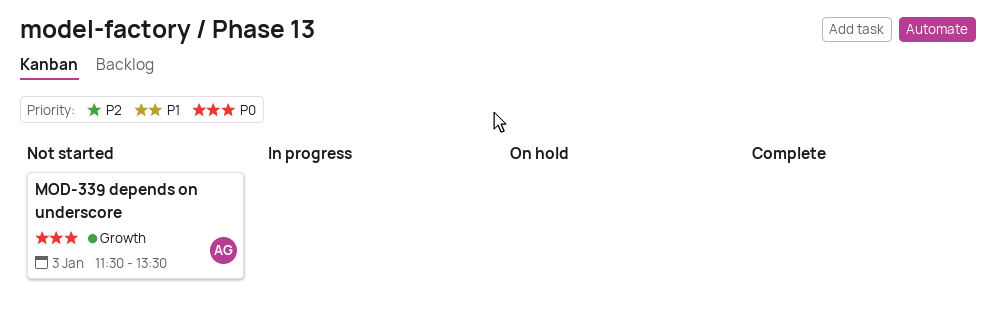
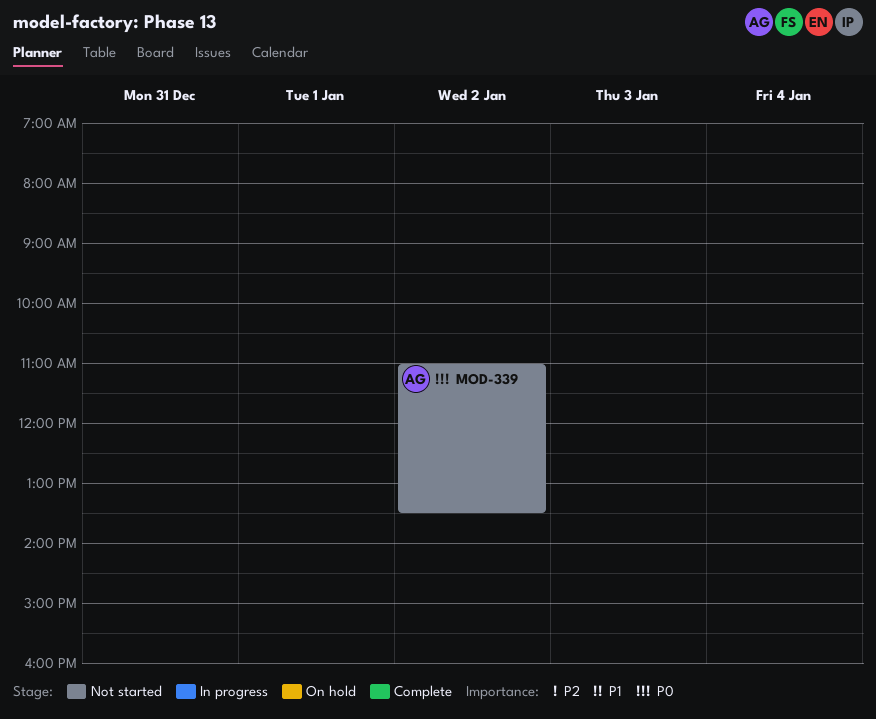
MOD-339, day: Jan 3 -> Jan 2
MOD-339, begins: 11:30 -> 11:00

